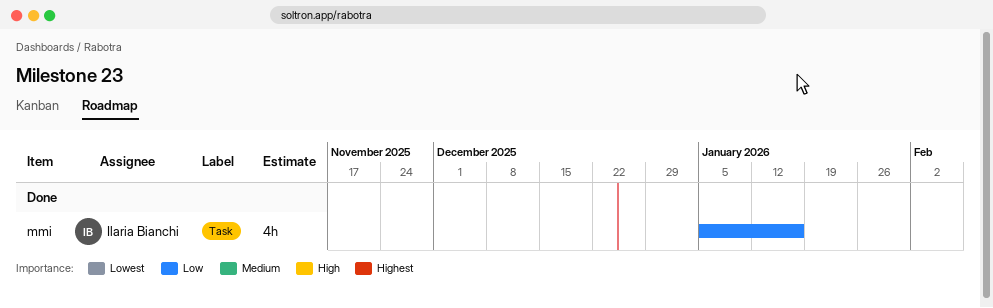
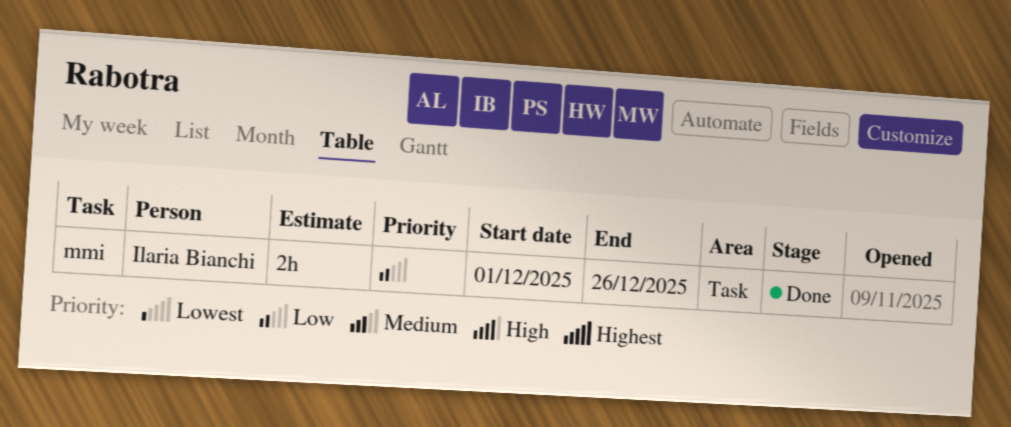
mmi, estimate: 4h -> 2h
mmi, start: Jan 5 -> Dec 1
mmi, due: Jan 16 -> Dec 26

